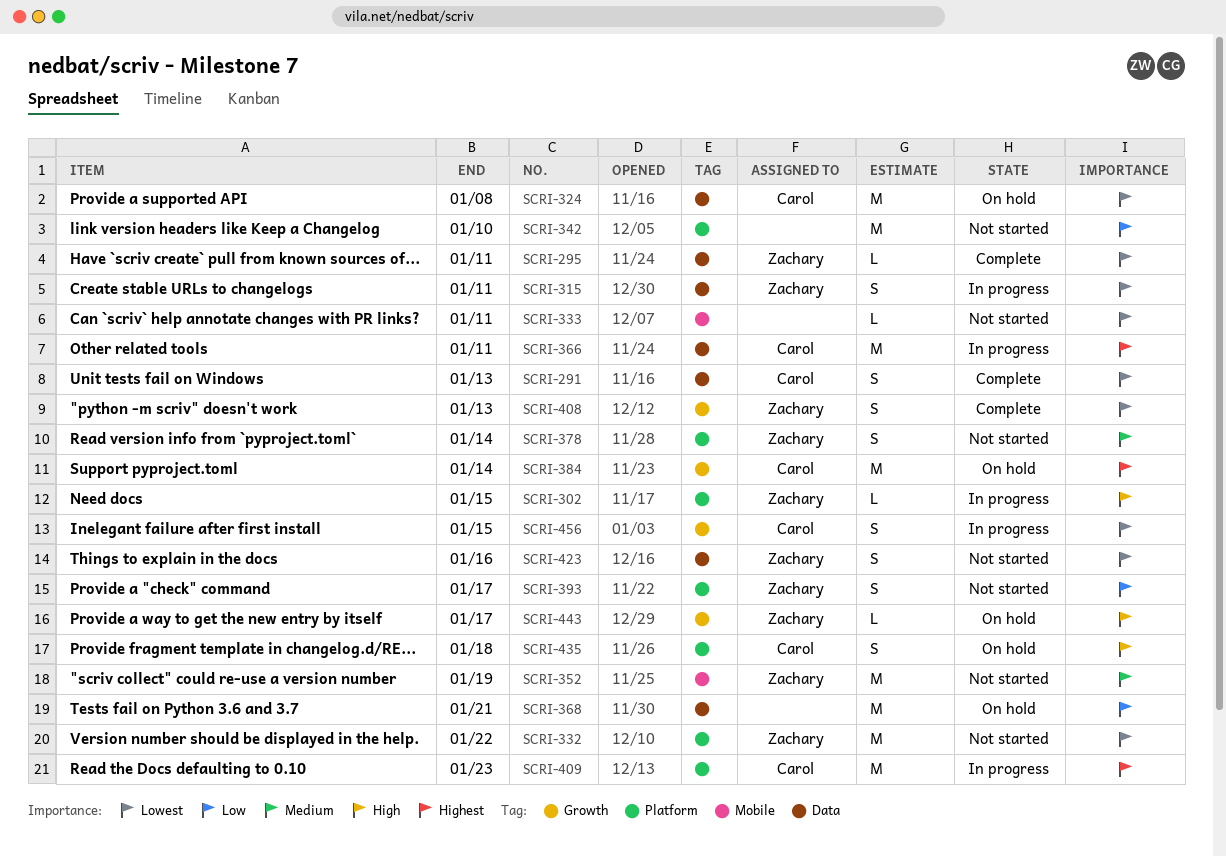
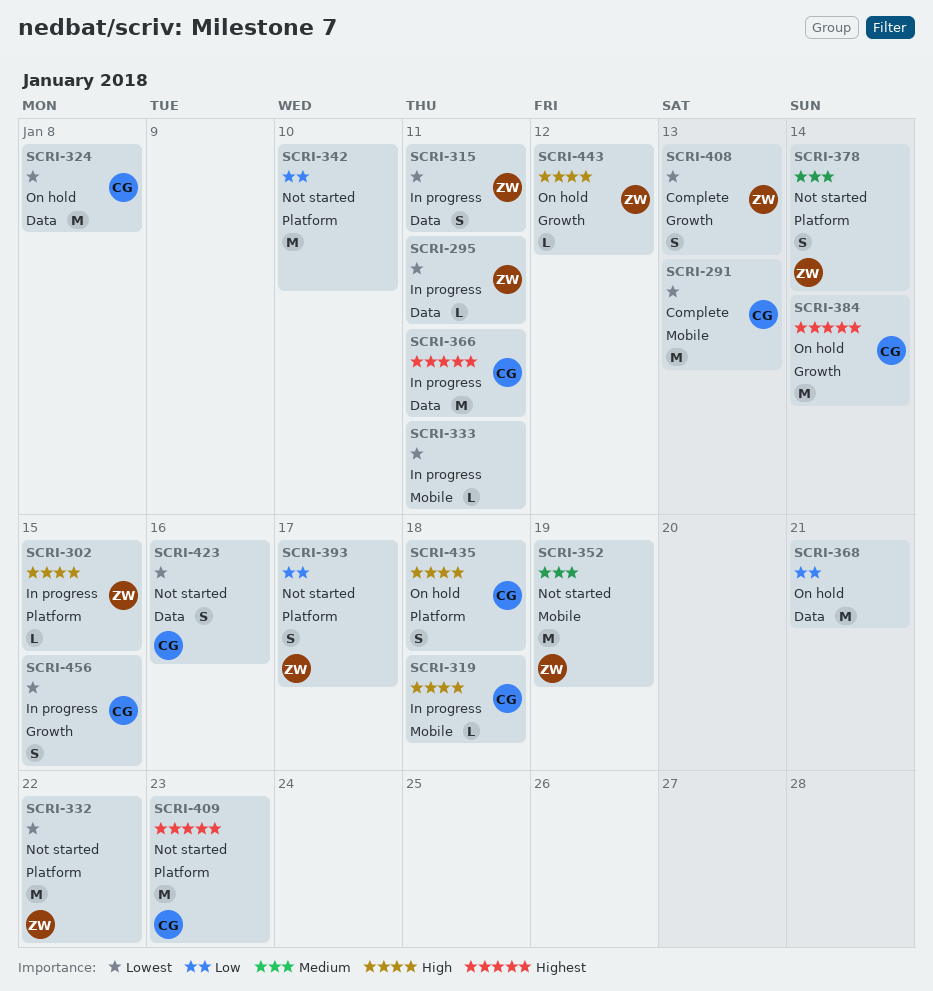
SCRI-291, label: Data -> Mobile
SCRI-291, estimate: S -> M
SCRI-295, status: Complete -> In progress
SCRI-319: none -> present
SCRI-333, status: Not started -> In progress
SCRI-409, status: In progress -> Not started
SCRI-423, owner: Zachary -> Carol
SCRI-443, due: Jan 17 -> Jan 12

